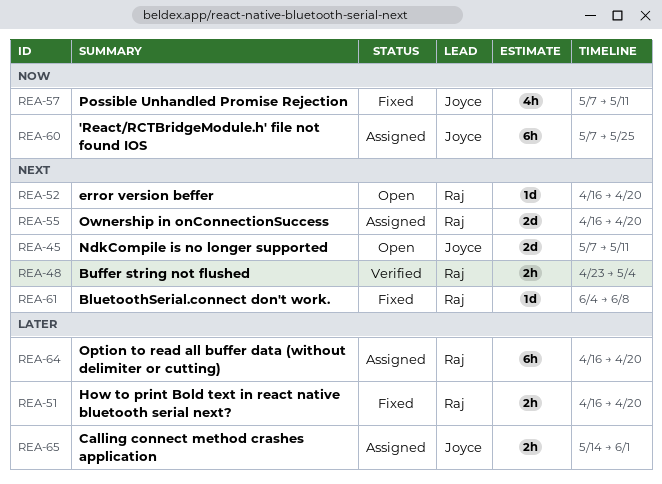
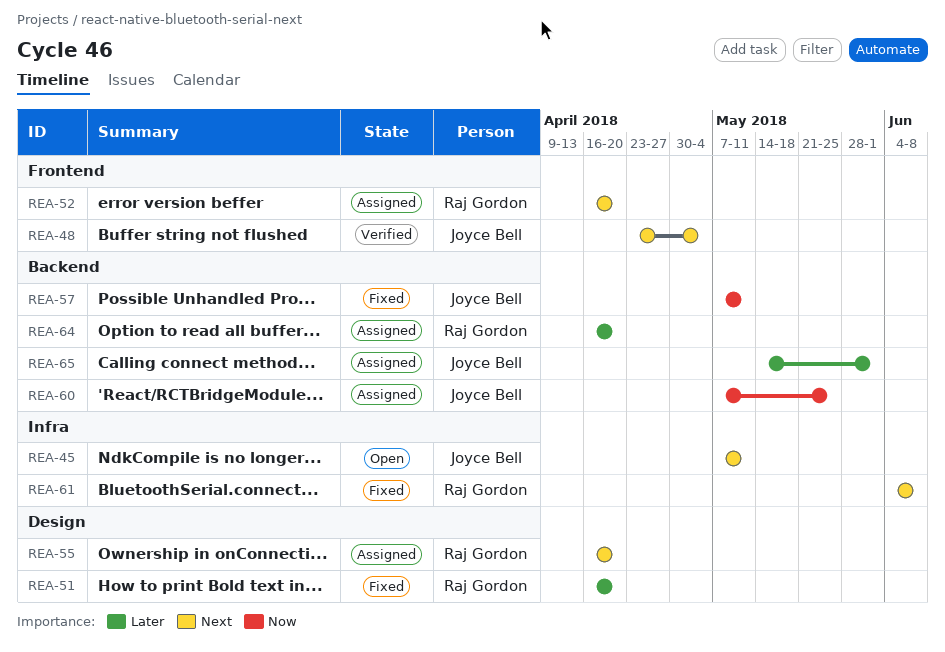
REA-48, owner: Raj Gordon -> Joyce Bell
REA-52, status: Open -> Assigned

